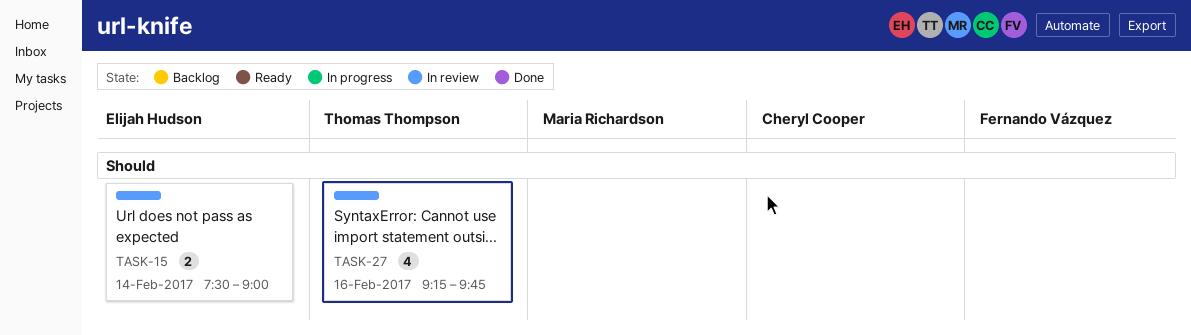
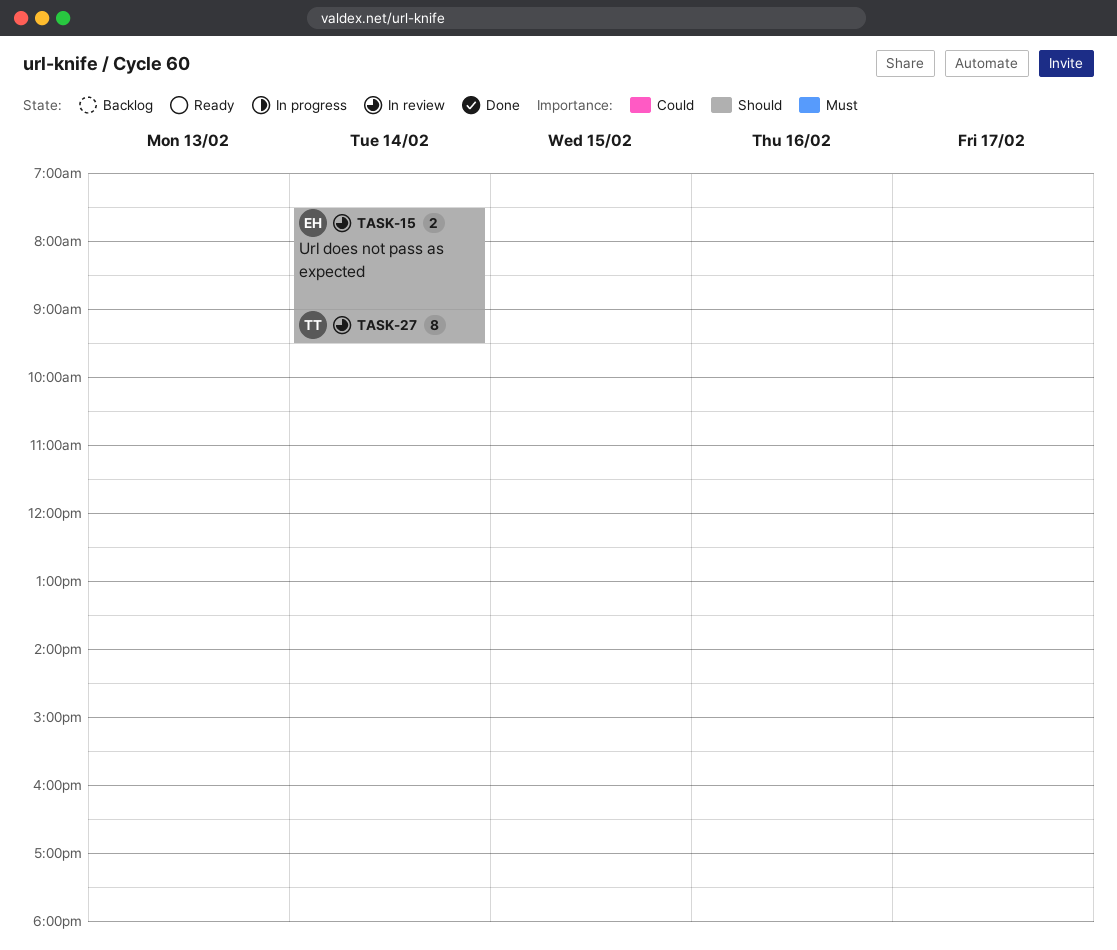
TASK-27, estimate: 4 -> 8
TASK-27, day: Feb 16 -> Feb 14
TASK-27, begins: 09:15 -> 09:00
TASK-27, ends: 09:45 -> 09:30

